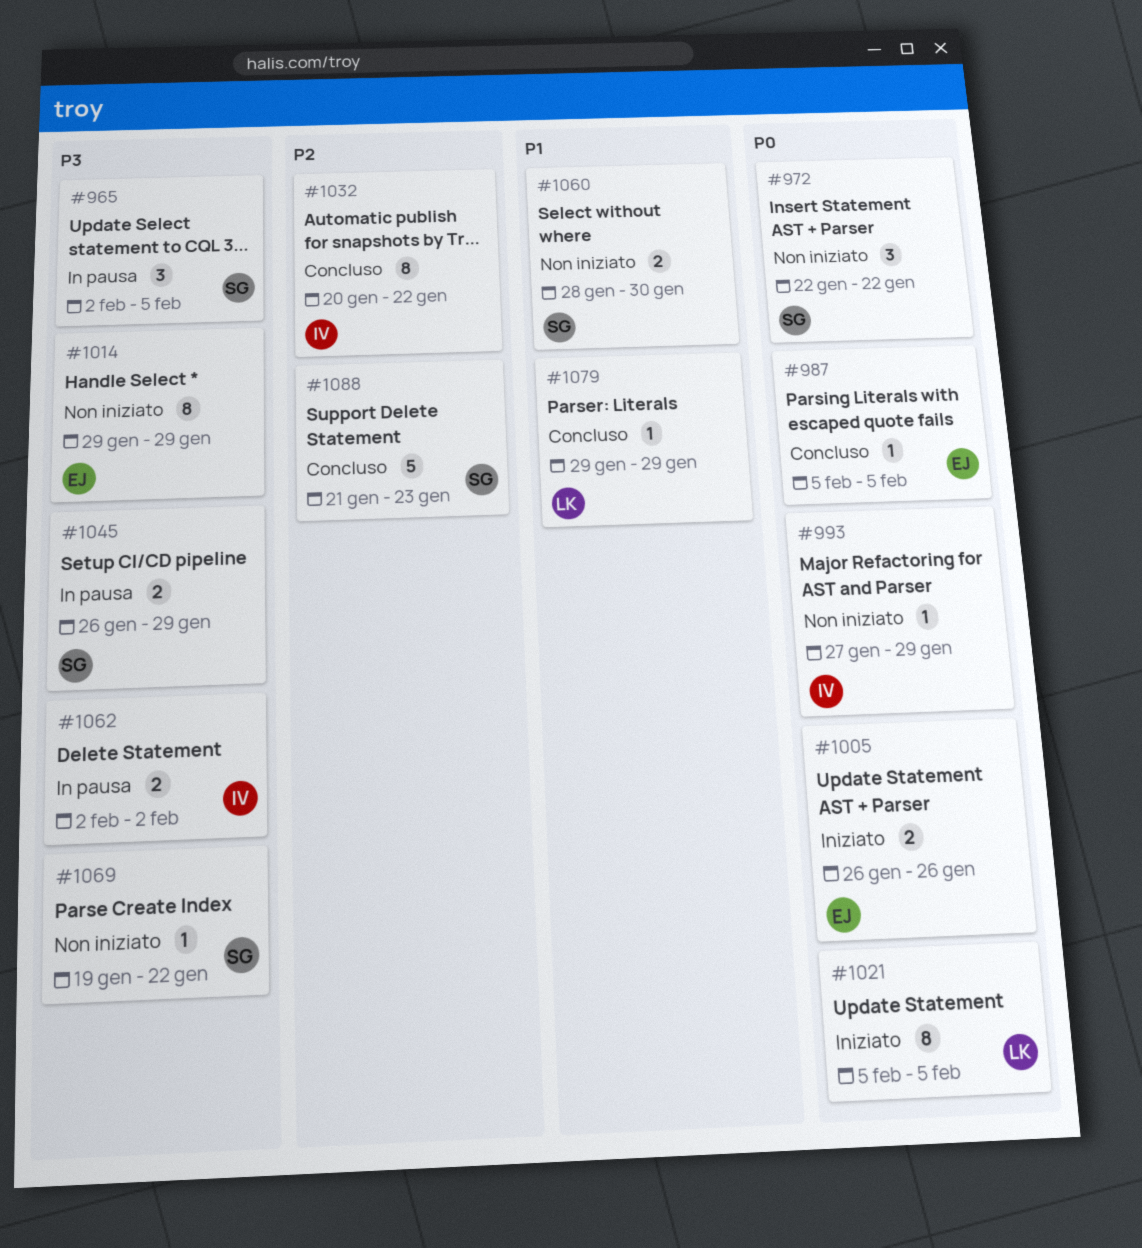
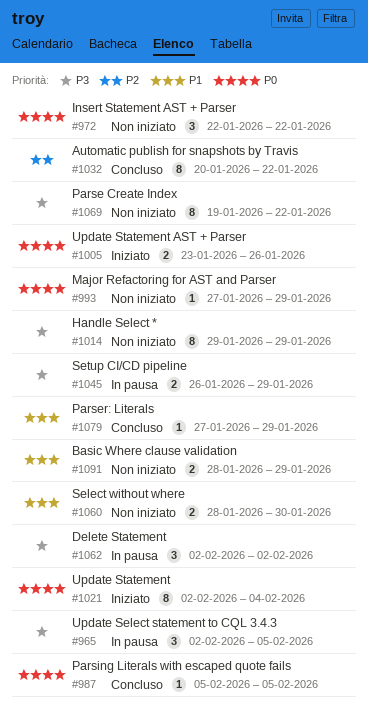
#1005, start: Jan 26 -> Jan 23
#1021, start: Feb 5 -> Feb 2
#1021, due: Feb 5 -> Feb 4
#1062, estimate: 2 -> 3
#1069, estimate: 1 -> 8
#1079, start: Jan 29 -> Jan 27
#1088: present -> none
#1091: none -> present

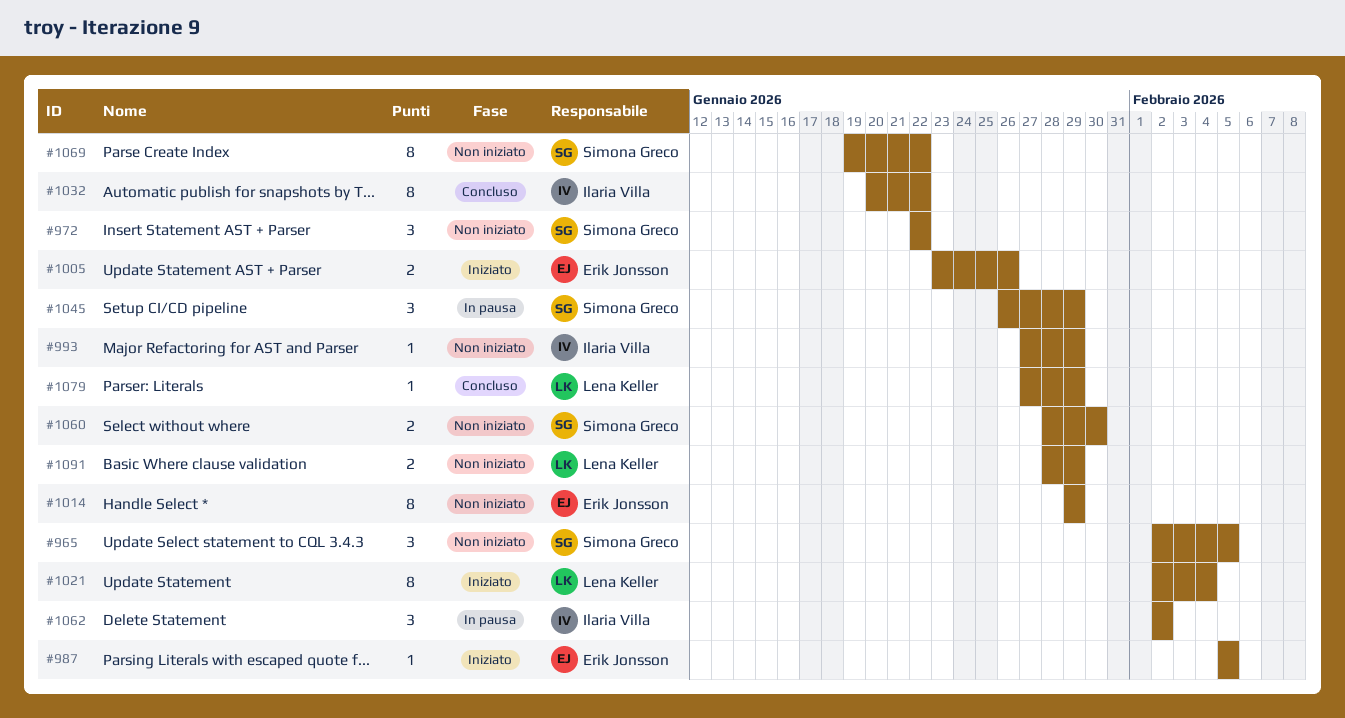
#965, status: In pausa -> Non iniziato
#987, status: Concluso -> Iniziato
#1045, estimate: 2 -> 3

